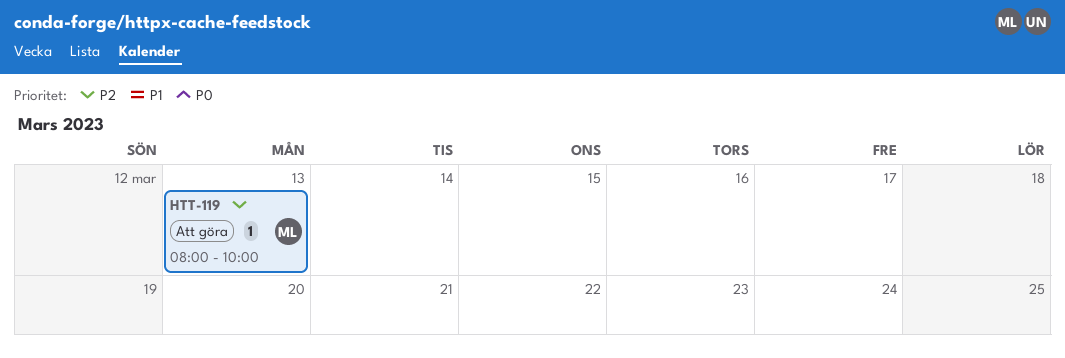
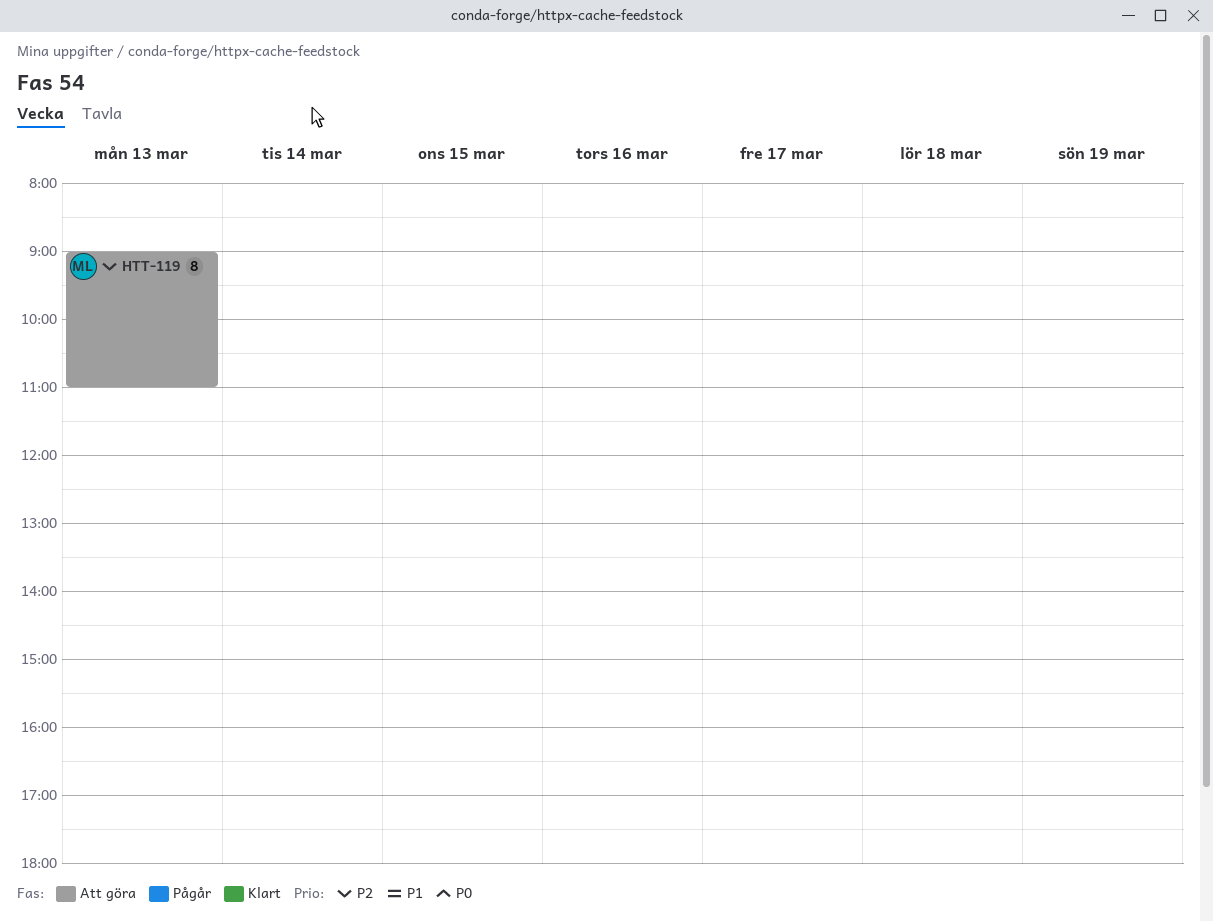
HTT-119, estimate: 1 -> 8
HTT-119, begins: 08:00 -> 09:00
HTT-119, ends: 10:00 -> 11:00

